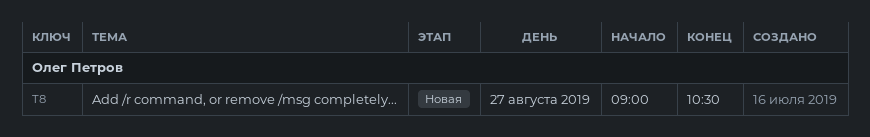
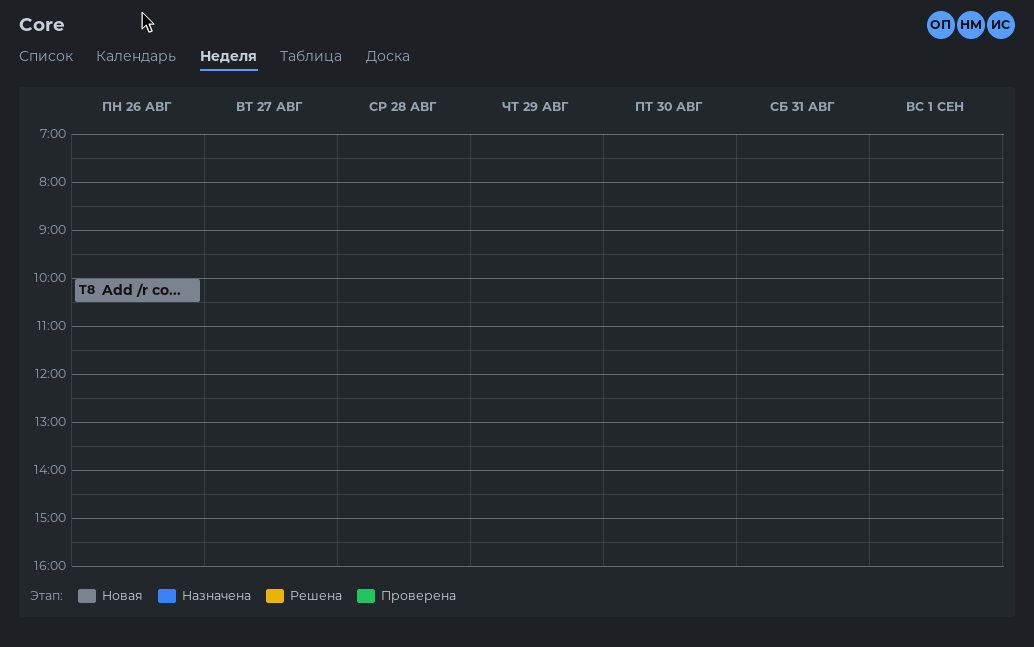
T8, day: Aug 27 -> Aug 26
T8, begins: 09:00 -> 10:00

